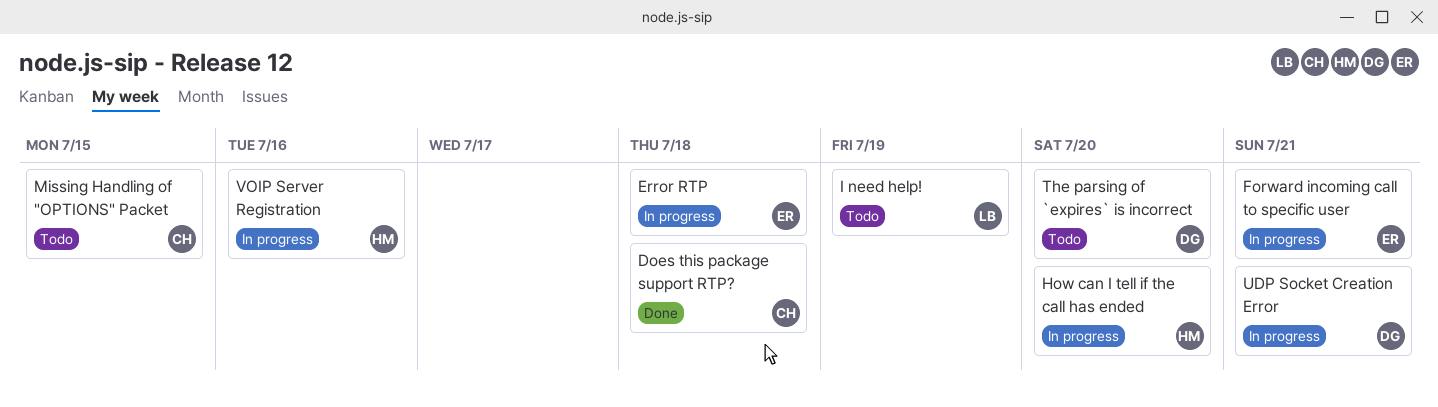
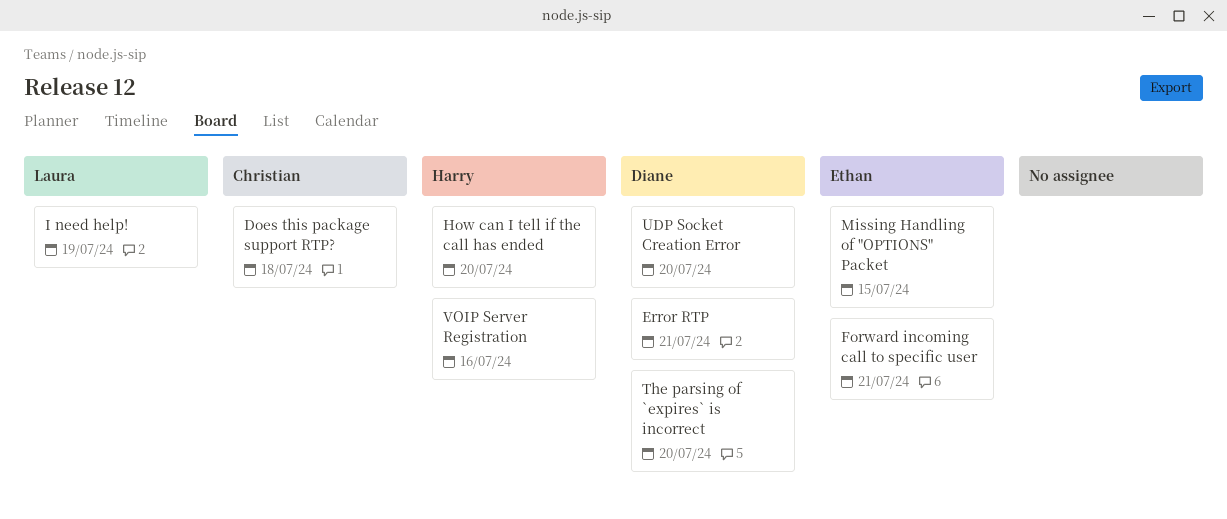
Error RTP, owner: Ethan -> Diane
Error RTP, due: Jul 18 -> Jul 21
Missing Handling of "OPTIONS" Packet, owner: Christian -> Ethan
UDP Socket Creation Error, due: Jul 21 -> Jul 20

